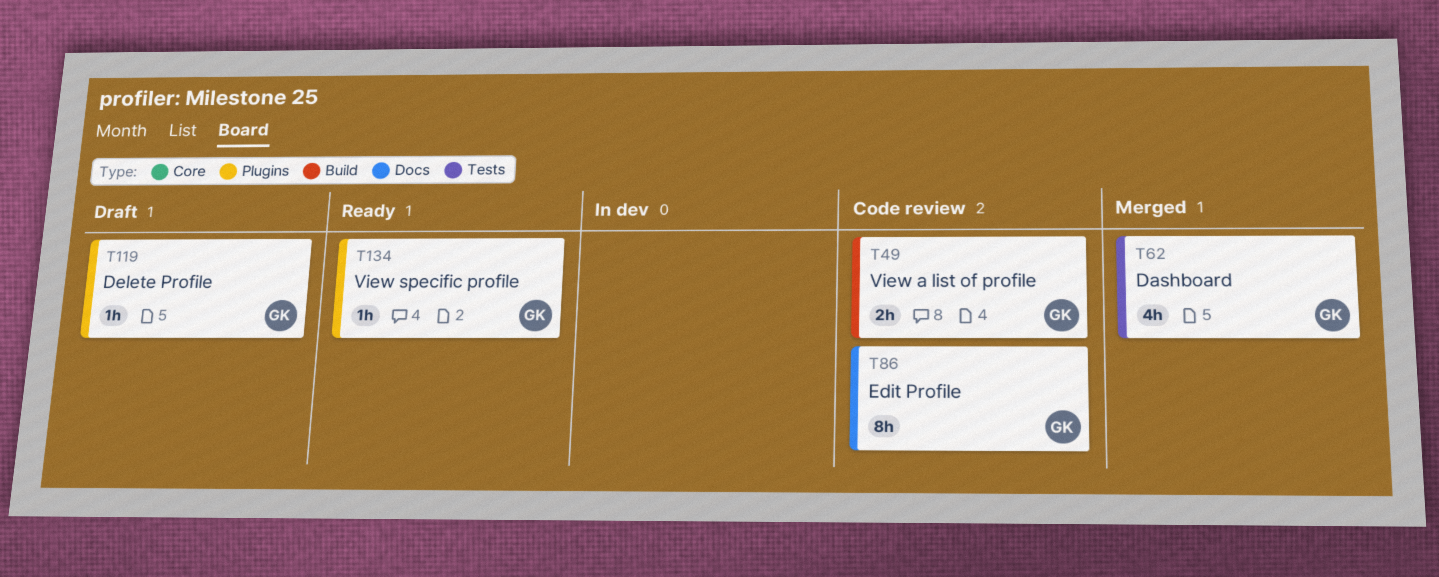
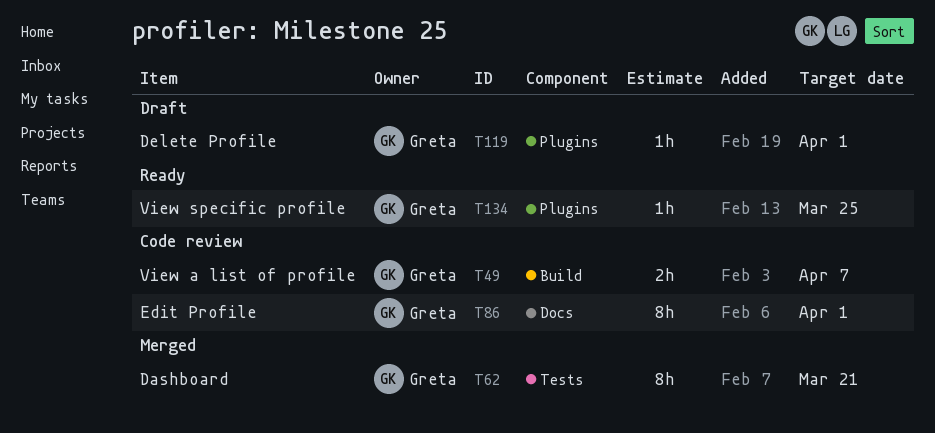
T62, estimate: 4h -> 8h

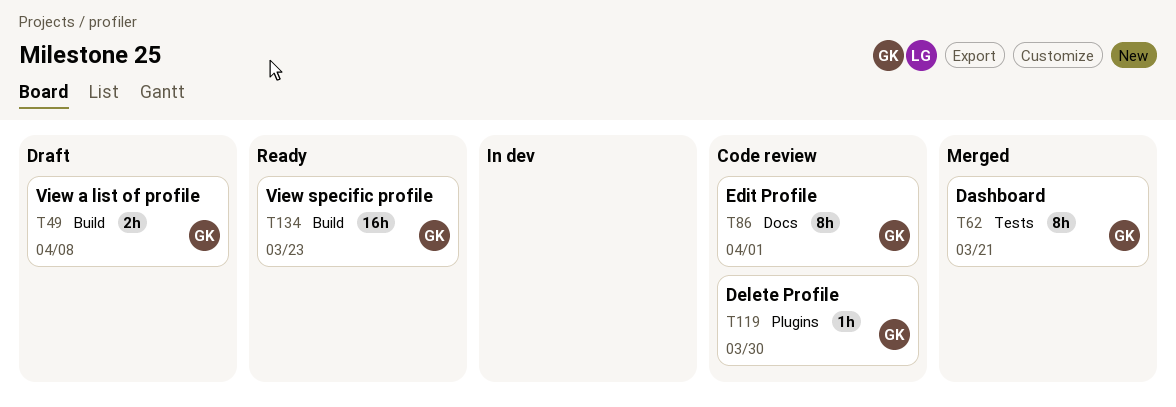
T49, status: Code review -> Draft
T49, due: Apr 7 -> Apr 8
T119, status: Draft -> Code review
T119, due: Apr 1 -> Mar 30
T134, label: Plugins -> Build
T134, estimate: 1h -> 16h
T134, due: Mar 25 -> Mar 23

